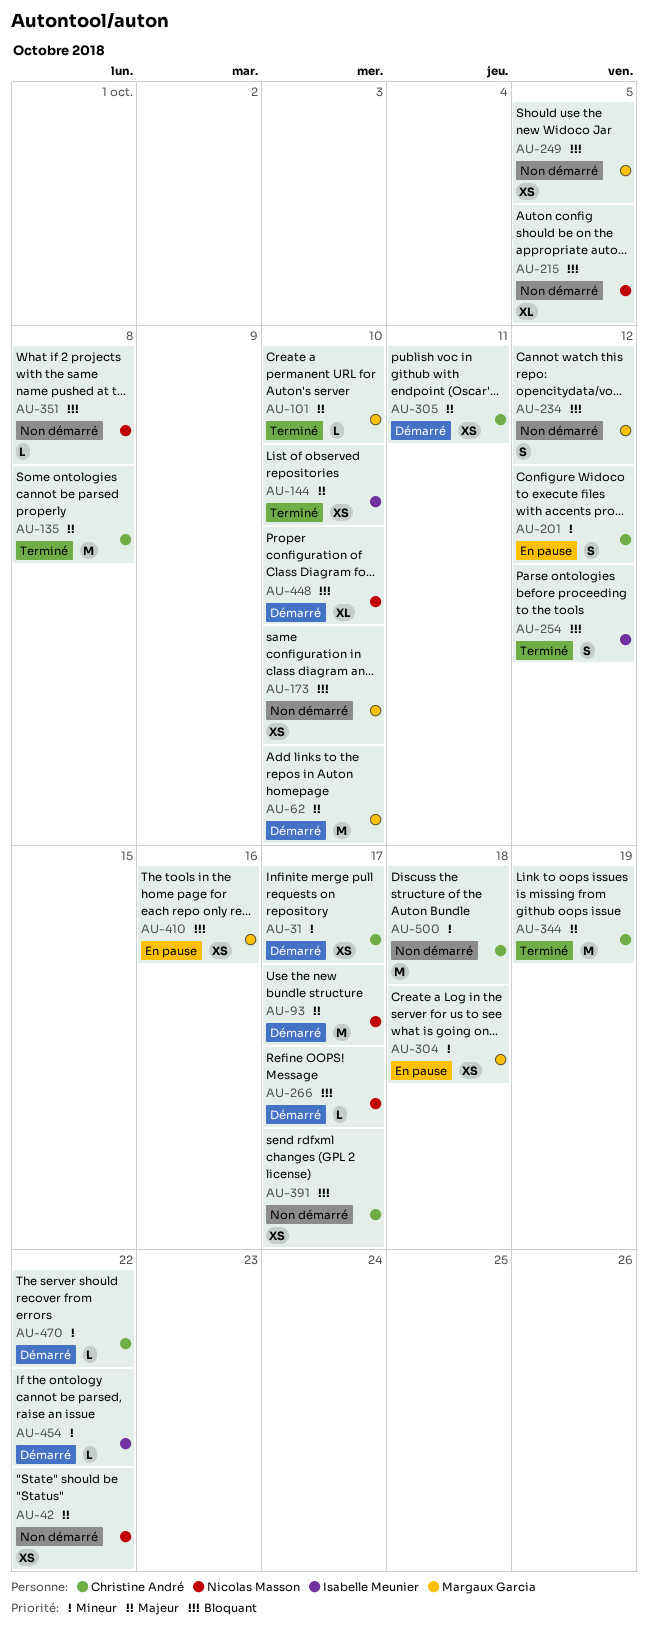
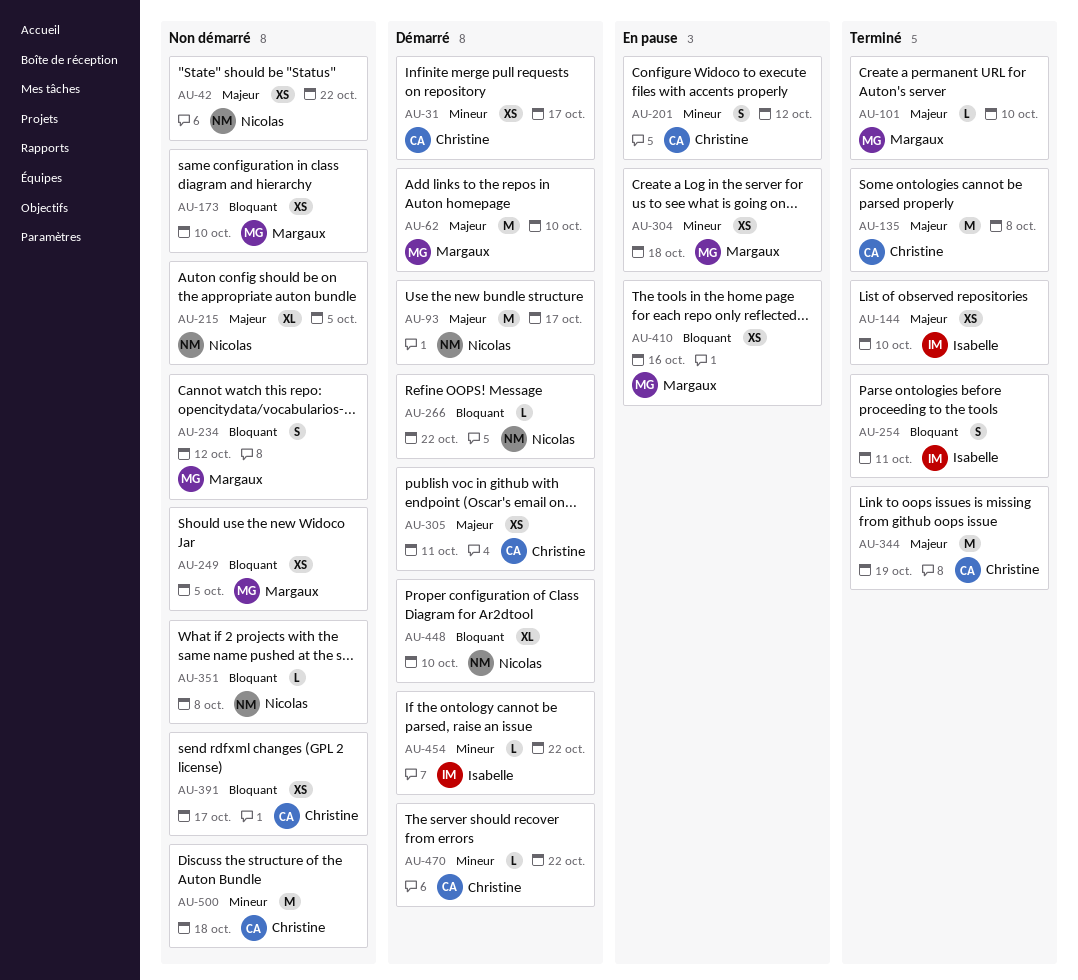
AU-215, priority: Bloquant -> Majeur
AU-254, due: Oct 12 -> Oct 11
AU-266, due: Oct 17 -> Oct 22

